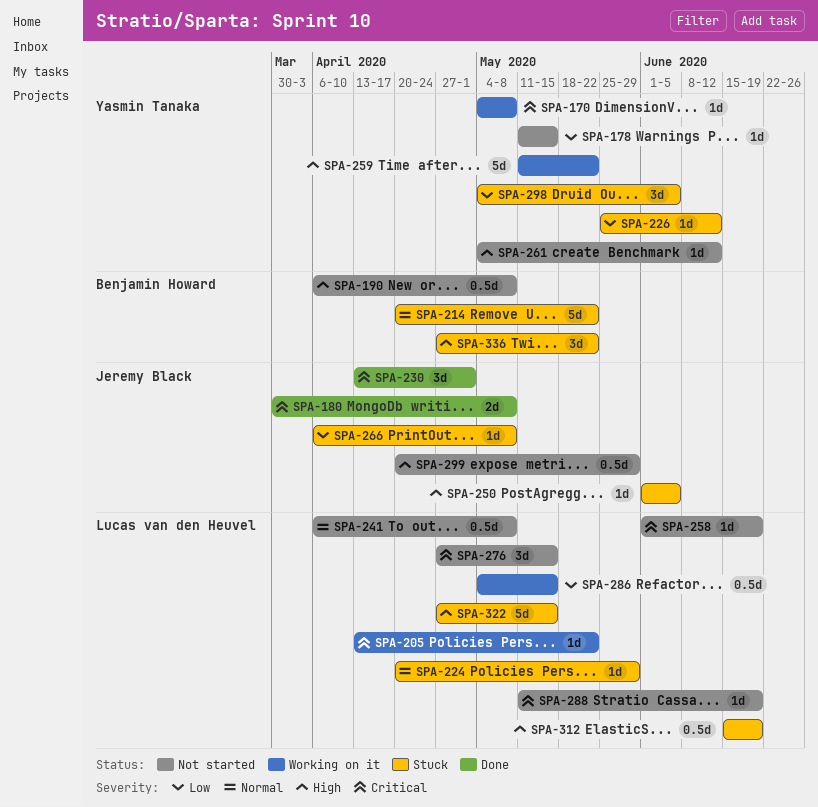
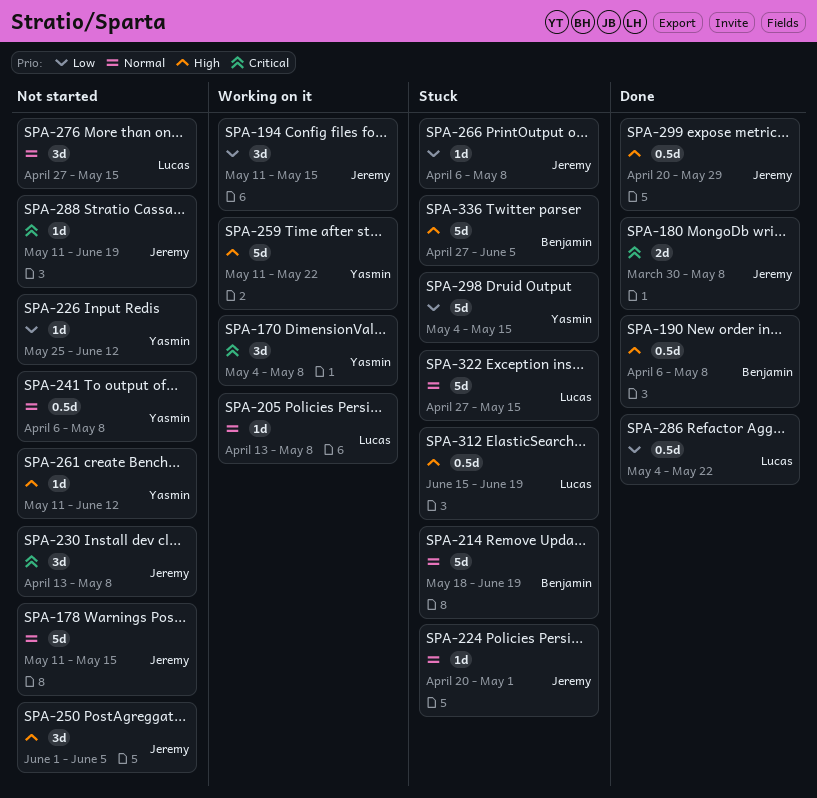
SPA-170, estimate: 1d -> 3d
SPA-178, owner: Yasmin Tanaka -> Jeremy Black
SPA-178, priority: Low -> Normal
SPA-178, estimate: 1d -> 5d
SPA-190, status: Not started -> Done
SPA-194: none -> present
SPA-205, priority: Critical -> Normal
SPA-205, due: May 22 -> May 8
SPA-214, start: Apr 20 -> May 18
SPA-214, due: May 22 -> Jun 19
SPA-224, owner: Lucas van den Heuvel -> Jeremy Black
SPA-224, due: May 29 -> May 1
SPA-226, status: Stuck -> Not started
SPA-230, status: Done -> Not started
SPA-230, due: May 1 -> May 8
SPA-241, owner: Lucas van den Heuvel -> Yasmin Tanaka
SPA-250, status: Stuck -> Not started
SPA-250, estimate: 1d -> 3d
SPA-258: present -> none
SPA-261, start: May 4 -> May 11
SPA-276, priority: Critical -> Normal
SPA-286, status: Working on it -> Done
SPA-286, due: May 15 -> May 22
SPA-288, owner: Lucas van den Heuvel -> Jeremy Black
SPA-298, estimate: 3d -> 5d
SPA-298, due: Jun 5 -> May 15
SPA-299, status: Not started -> Done
SPA-322, priority: High -> Normal
SPA-336, estimate: 3d -> 5d
SPA-336, due: May 22 -> Jun 5

